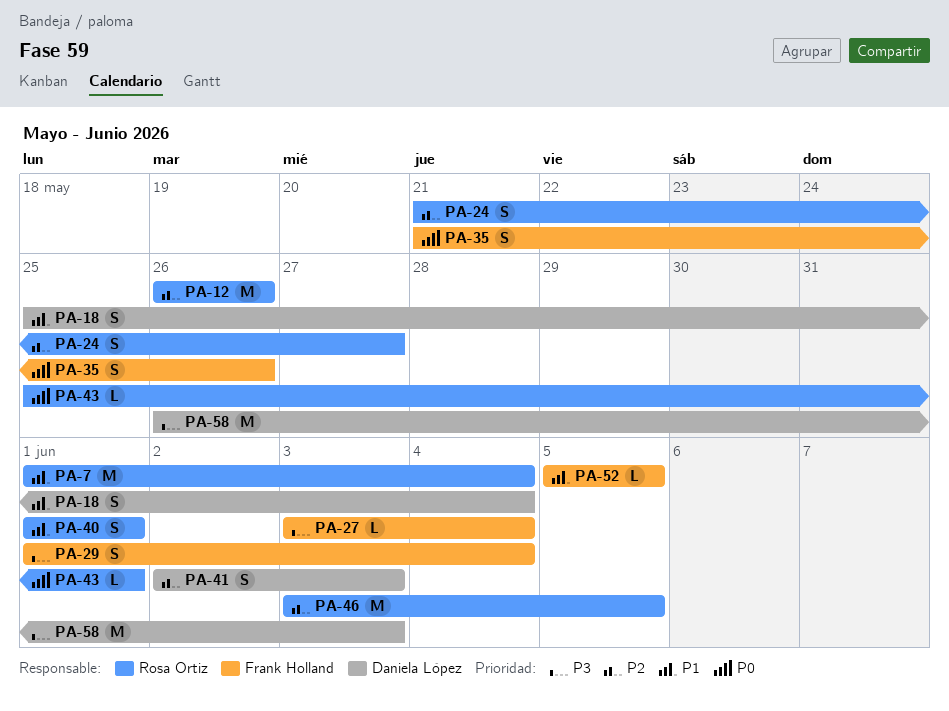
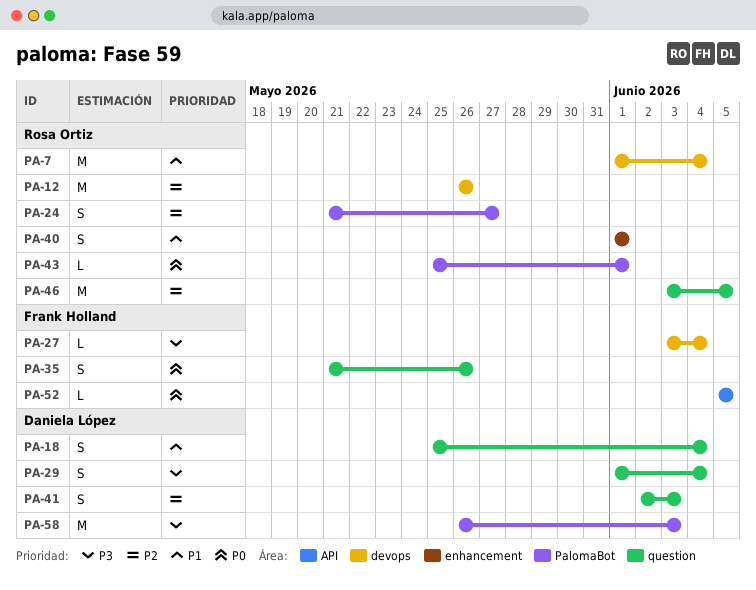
PA-29, owner: Frank Holland -> Daniela López
PA-52, priority: P1 -> P0

